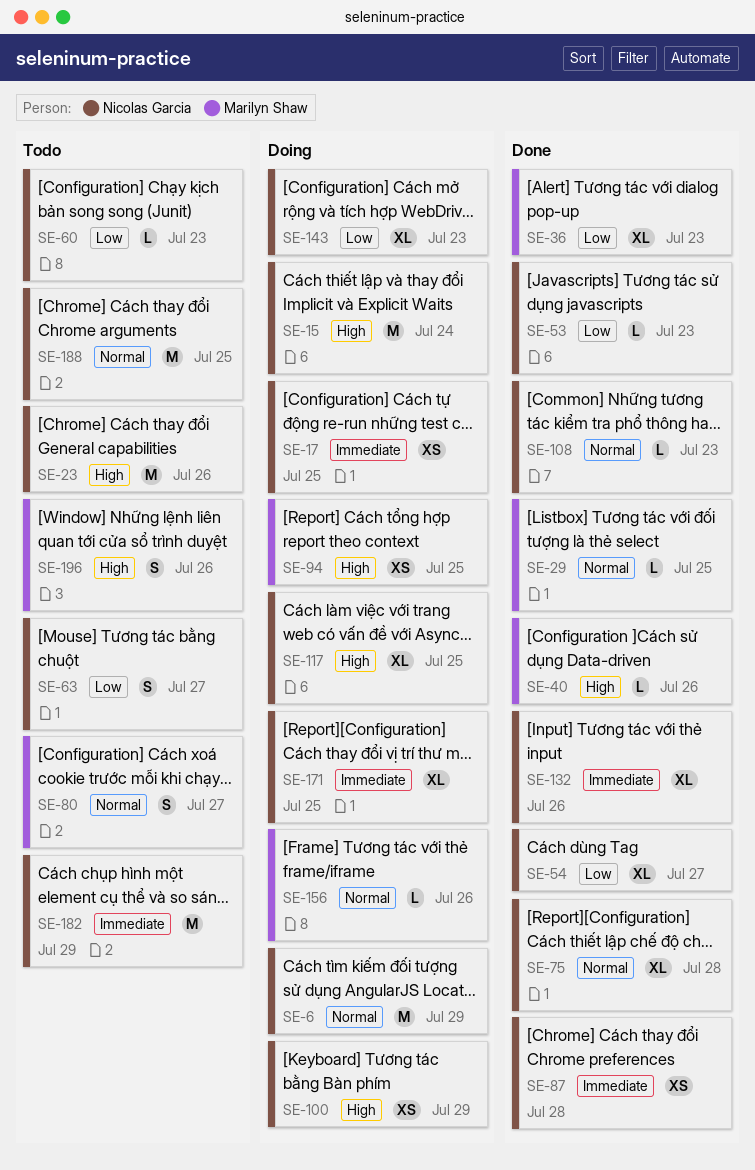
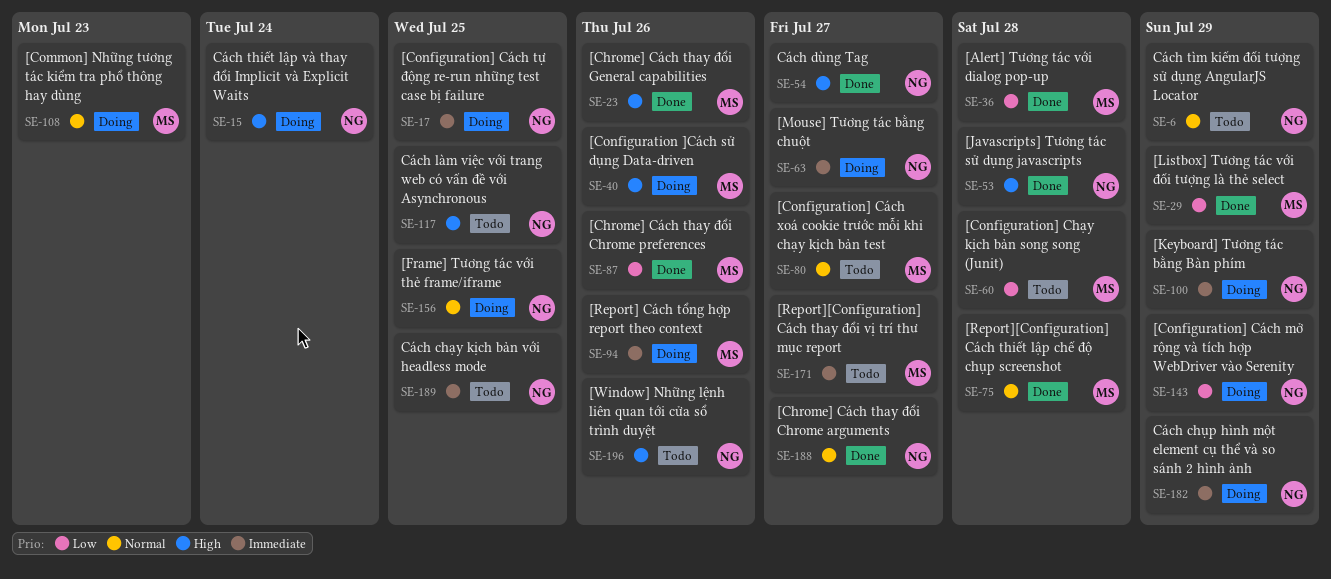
SE-6, status: Doing -> Todo
SE-23, status: Todo -> Done
SE-23, owner: Nicolas Garcia -> Marilyn Shaw
SE-29, priority: Normal -> Low
SE-29, due: Jul 25 -> Jul 29
SE-36, due: Jul 23 -> Jul 28
SE-40, status: Done -> Doing
SE-53, priority: Low -> High
SE-53, due: Jul 23 -> Jul 28
SE-54, priority: Low -> High
SE-60, owner: Nicolas Garcia -> Marilyn Shaw
SE-60, due: Jul 23 -> Jul 28
SE-63, status: Todo -> Doing
SE-63, priority: Low -> Immediate
SE-75, owner: Nicolas Garcia -> Marilyn Shaw
SE-87, owner: Nicolas Garcia -> Marilyn Shaw
SE-87, priority: Immediate -> Low
SE-87, due: Jul 28 -> Jul 26
SE-94, priority: High -> Immediate
SE-94, due: Jul 25 -> Jul 26
SE-100, priority: High -> Immediate
SE-108, status: Done -> Doing
SE-108, owner: Nicolas Garcia -> Marilyn Shaw
SE-117, status: Doing -> Todo
SE-132: present -> none
SE-143, due: Jul 23 -> Jul 29
SE-156, owner: Marilyn Shaw -> Nicolas Garcia
SE-156, due: Jul 26 -> Jul 25
SE-171, status: Doing -> Todo
SE-171, owner: Nicolas Garcia -> Marilyn Shaw
SE-171, due: Jul 25 -> Jul 27
SE-182, status: Todo -> Doing
SE-188, status: Todo -> Done
SE-188, due: Jul 25 -> Jul 27
SE-189: none -> present
SE-196, owner: Marilyn Shaw -> Nicolas Garcia

